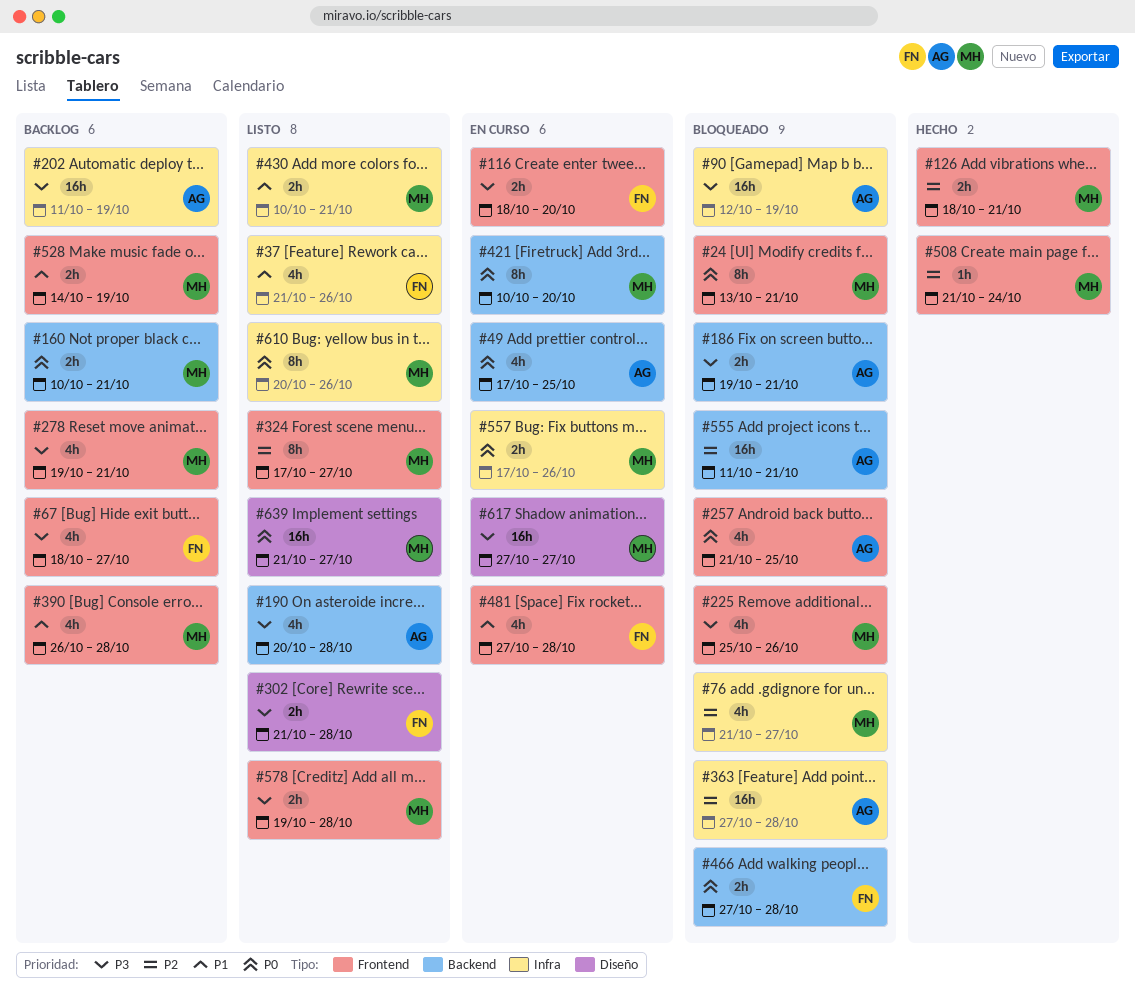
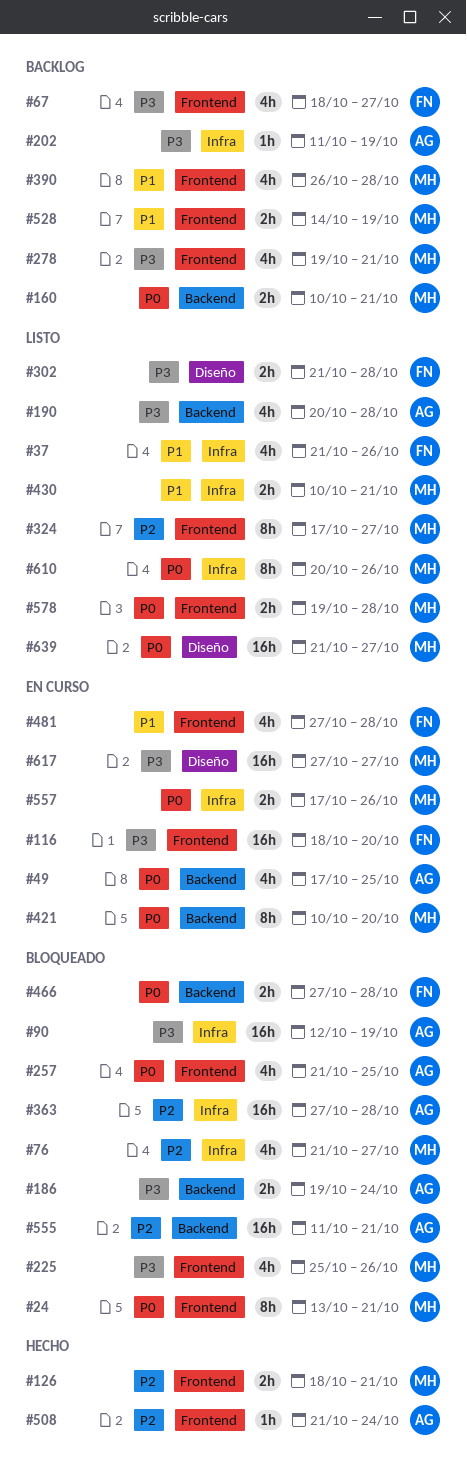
#116, estimate: 2h -> 16h
#186, due: Oct 21 -> Oct 24
#202, estimate: 16h -> 1h
#508, owner: MH -> AG
#578, priority: P3 -> P0

